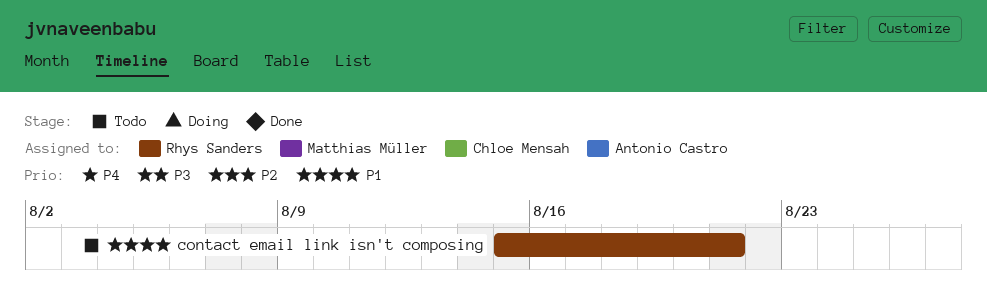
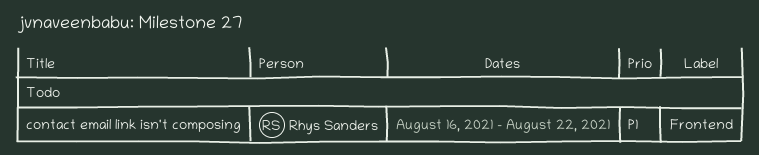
contact email link isn't composing, start: Aug 15 -> Aug 16
contact email link isn't composing, due: Aug 21 -> Aug 22

